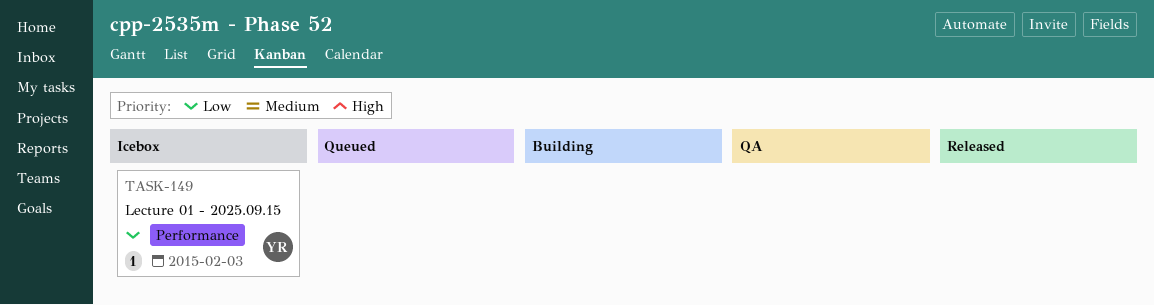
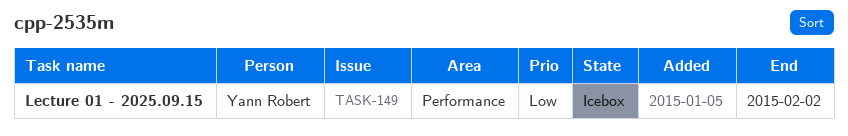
TASK-149, due: Feb 3 -> Feb 2

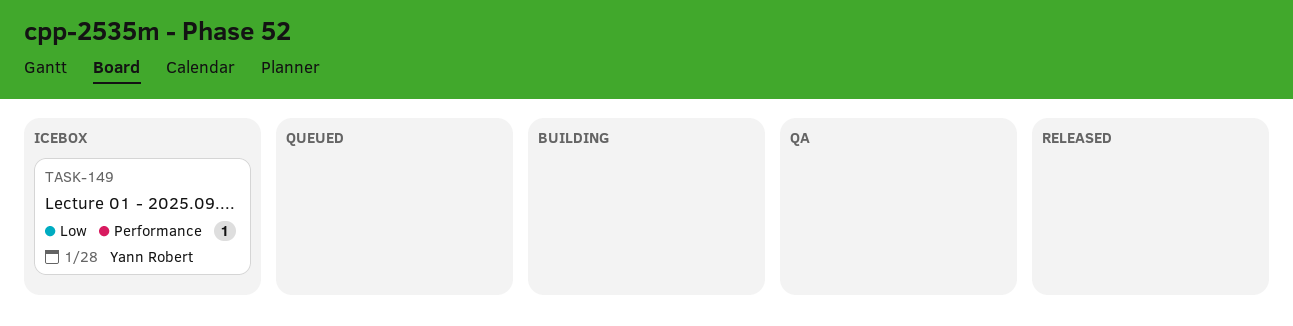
TASK-149, due: Feb 2 -> Jan 28

